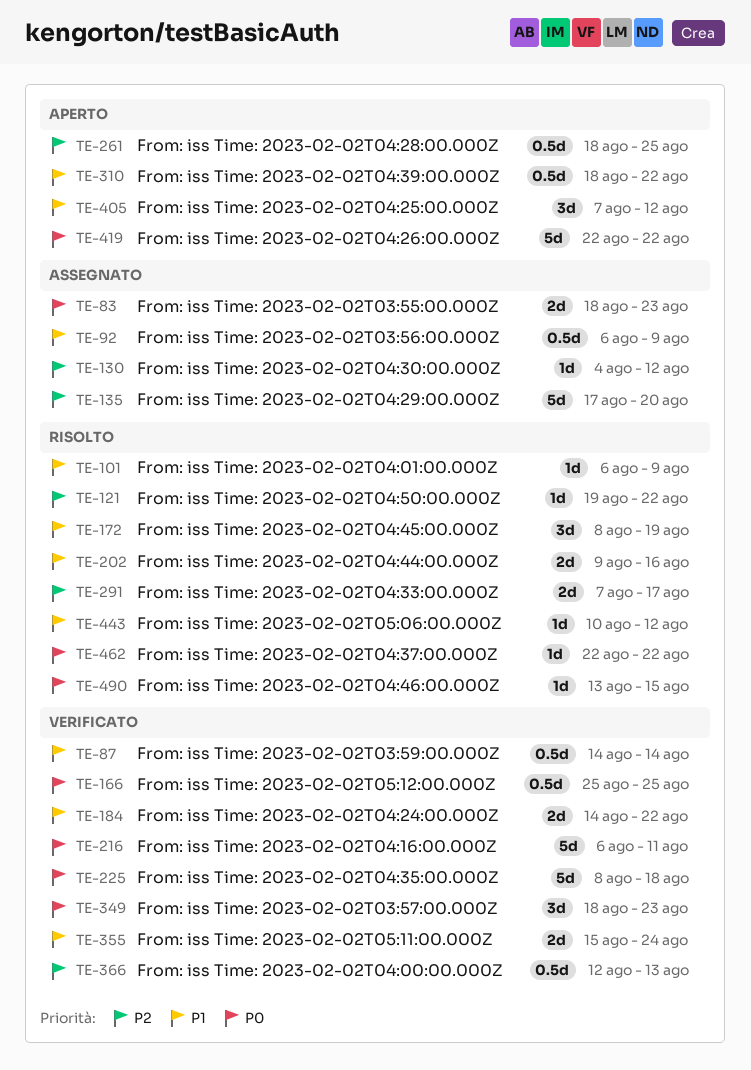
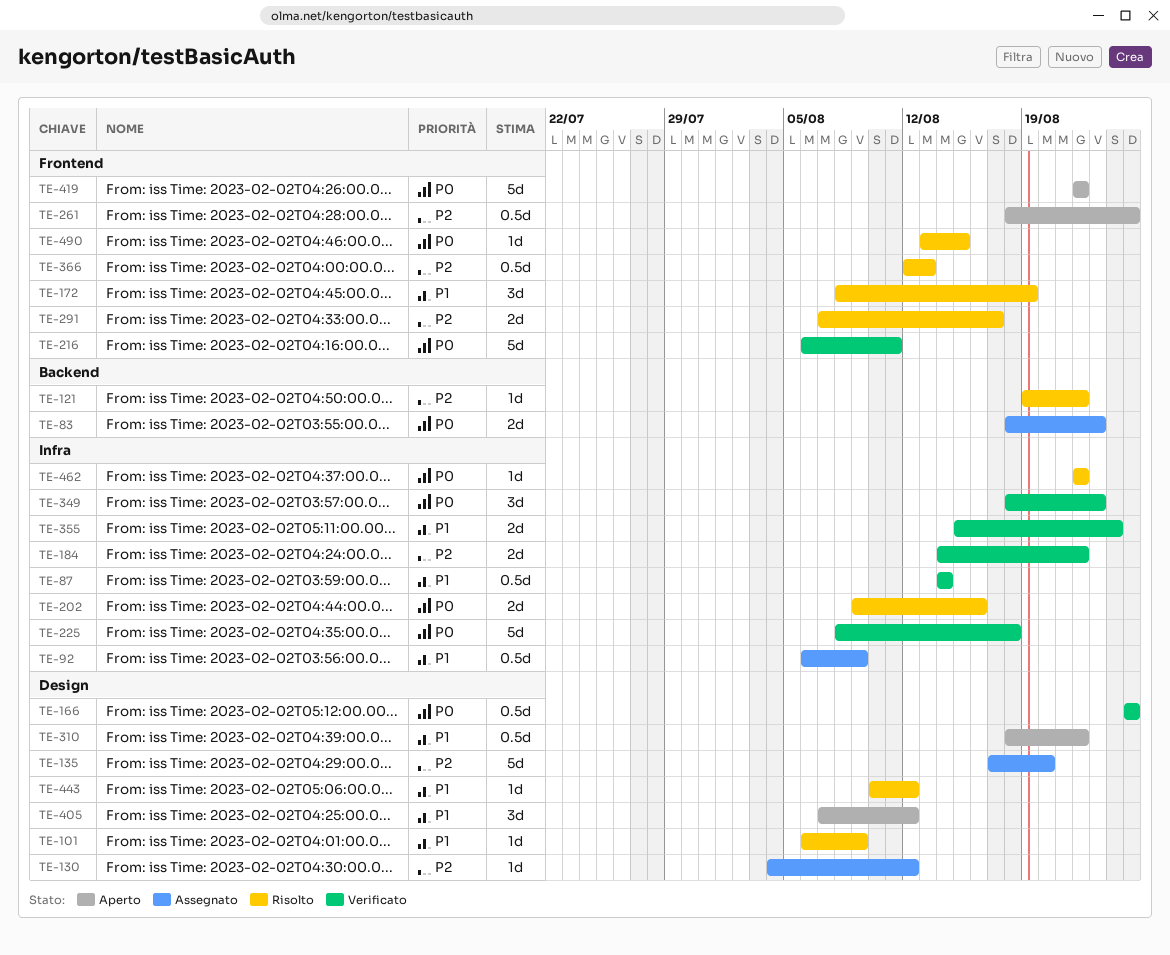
TE-184, priority: P1 -> P2
TE-202, priority: P1 -> P0
TE-366, status: Verificato -> Risolto

